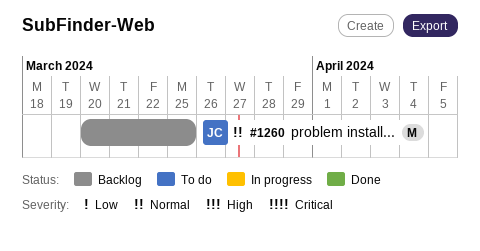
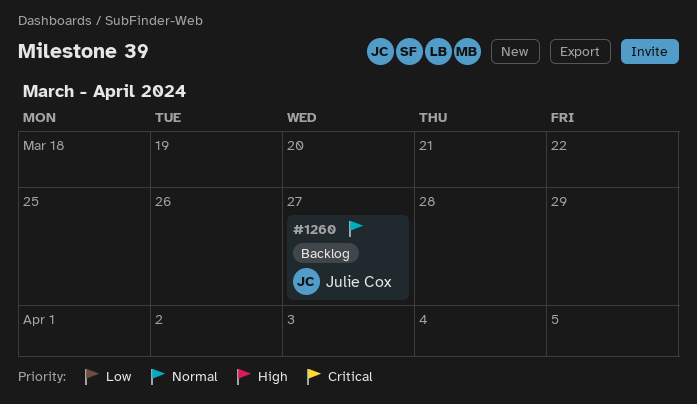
#1260, due: Mar 25 -> Mar 27

